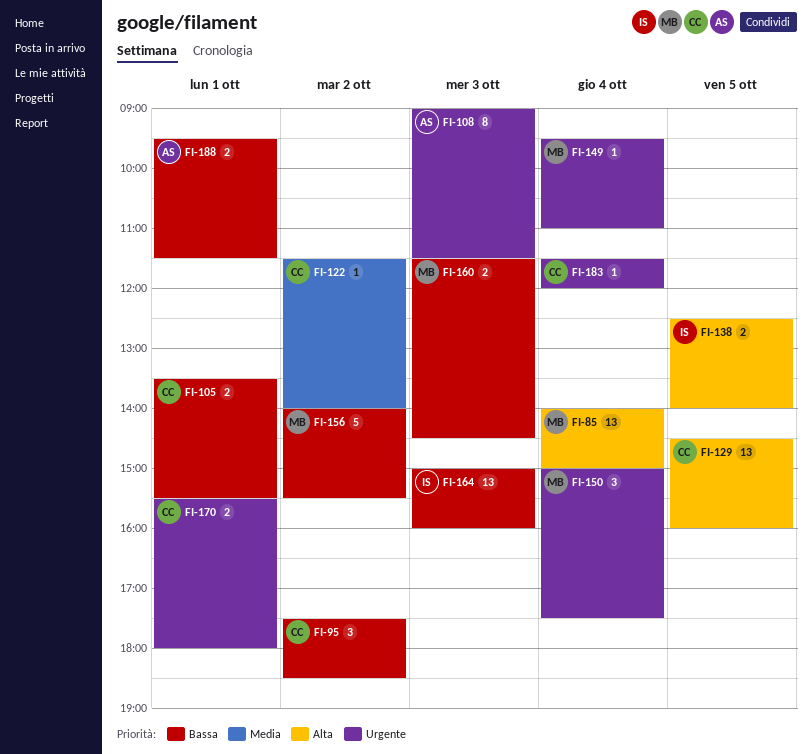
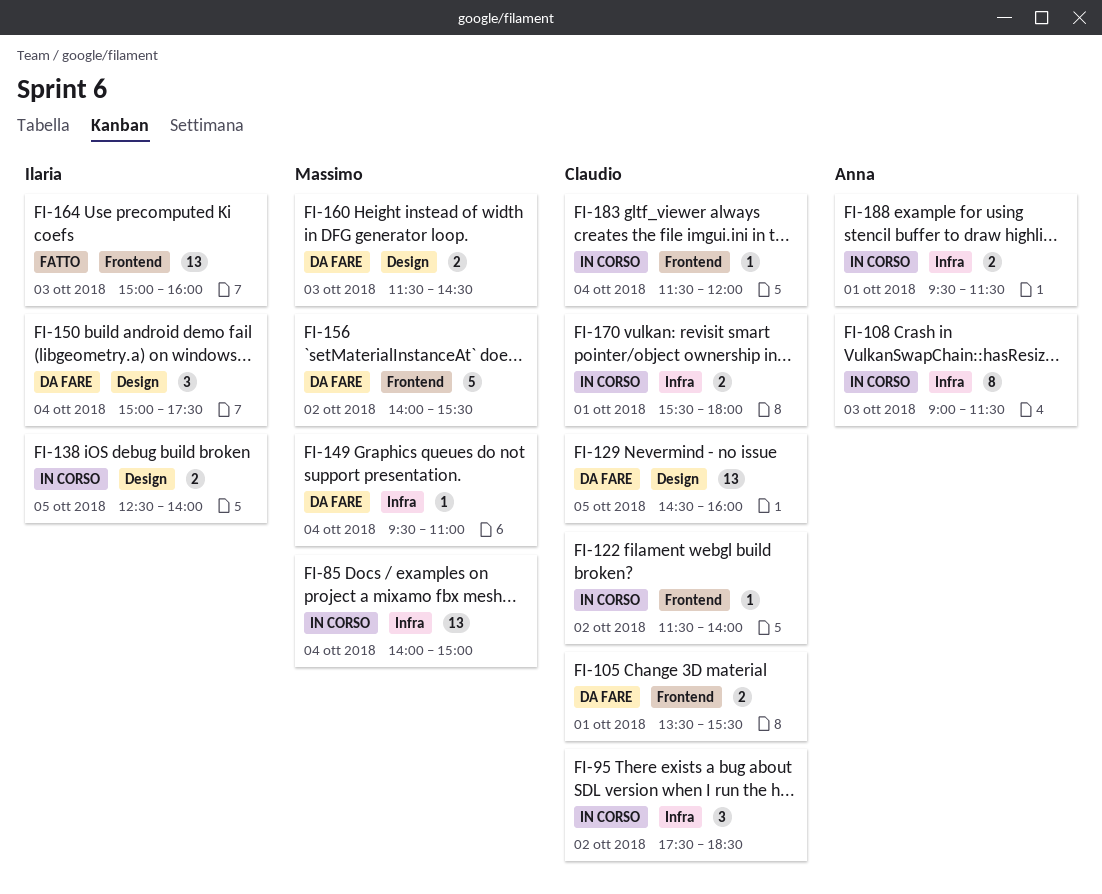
FI-150, owner: Massimo -> Ilaria

